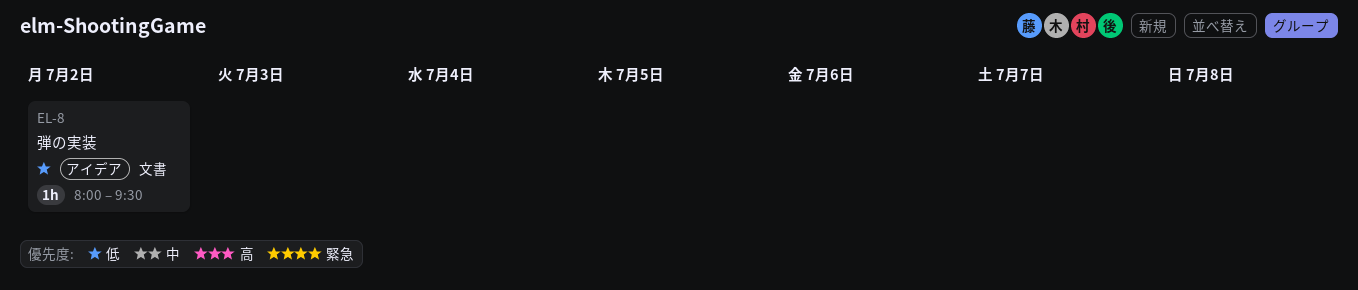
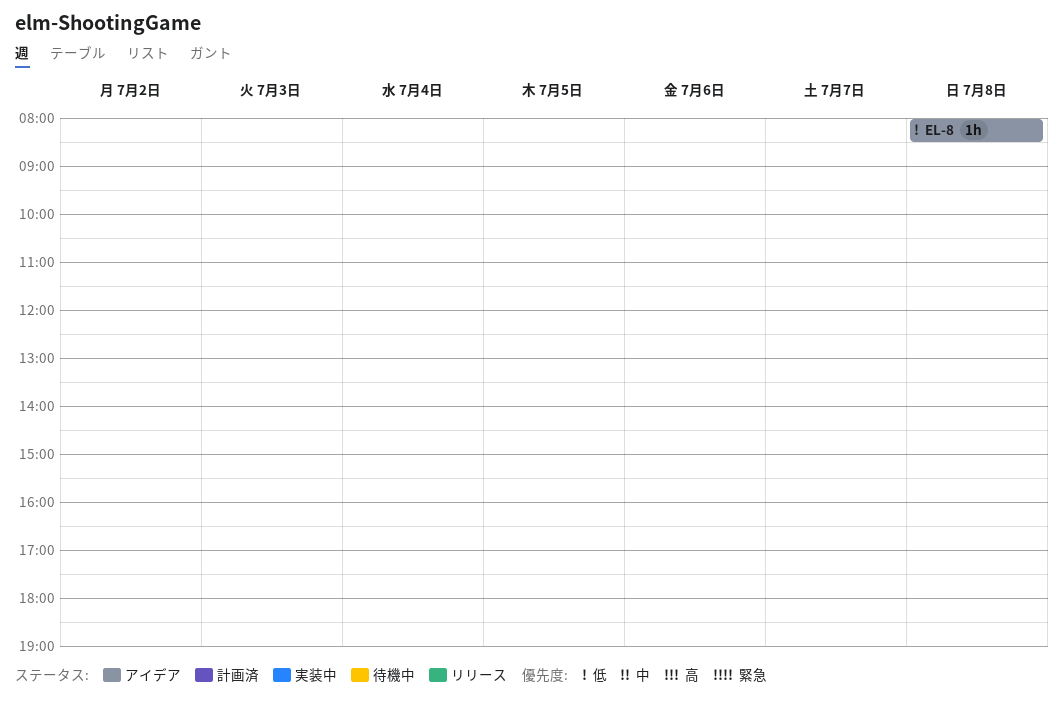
EL-8, day: Jul 2 -> Jul 8
EL-8, ends: 09:30 -> 08:30

